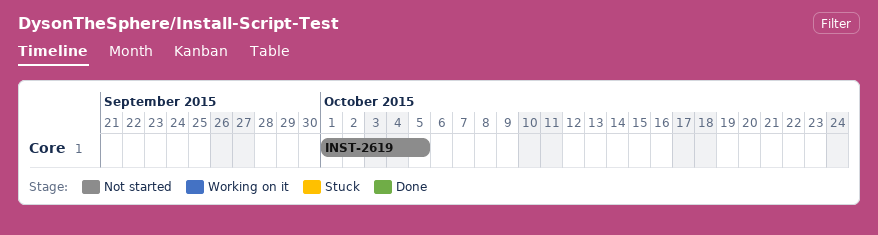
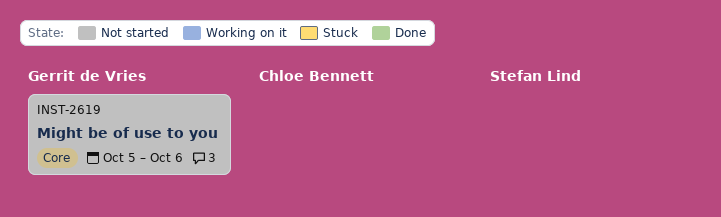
INST-2619, start: Oct 1 -> Oct 5
INST-2619, due: Oct 5 -> Oct 6

